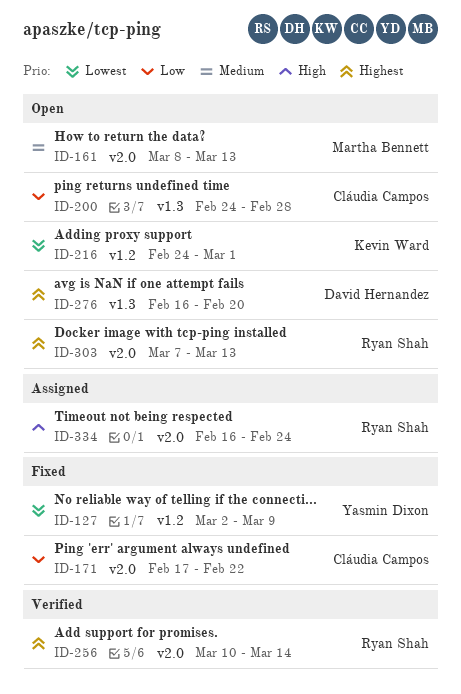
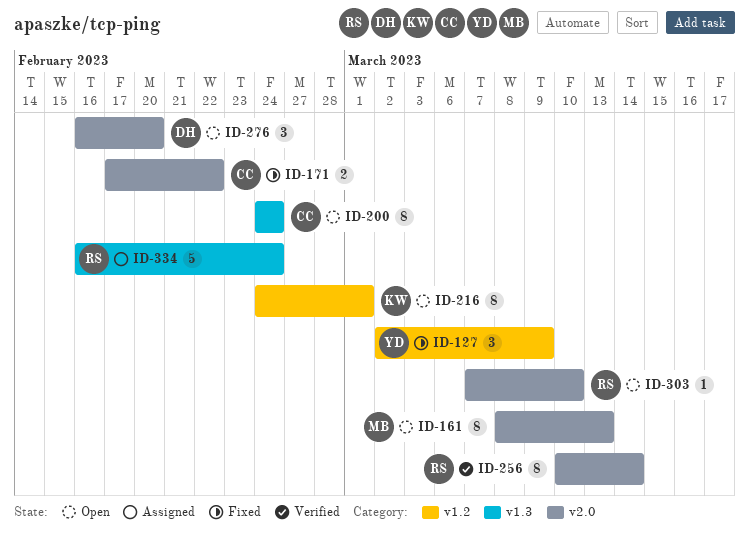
ID-200, due: Feb 28 -> Feb 24
ID-276, label: v1.3 -> v2.0
ID-303, due: Mar 13 -> Mar 10
ID-334, label: v2.0 -> v1.3

